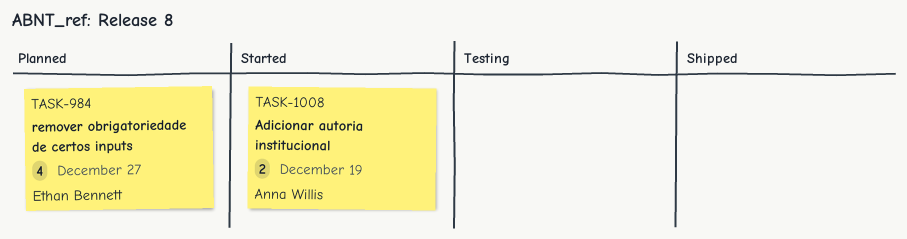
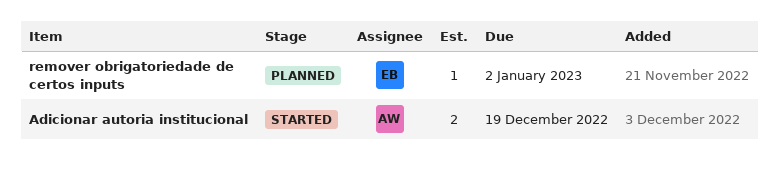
remover obrigatoriedade de certos inputs, estimate: 4 -> 1
remover obrigatoriedade de certos inputs, due: Dec 27 -> Jan 2

